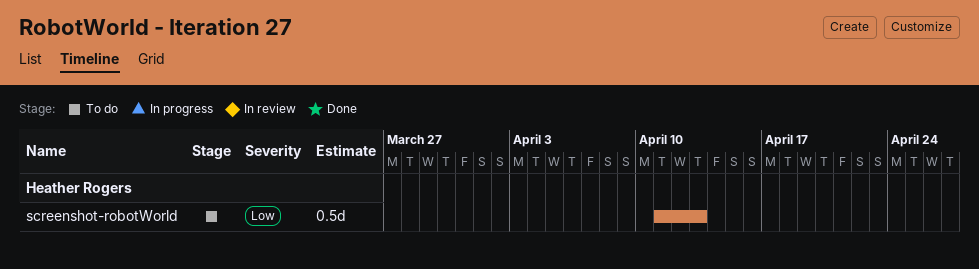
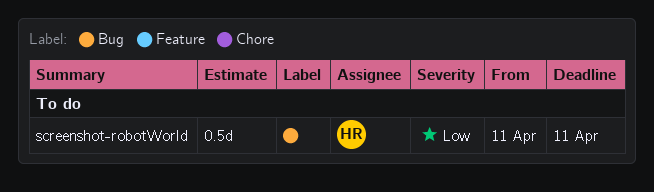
screenshot-robotWorld, due: Apr 13 -> Apr 11

